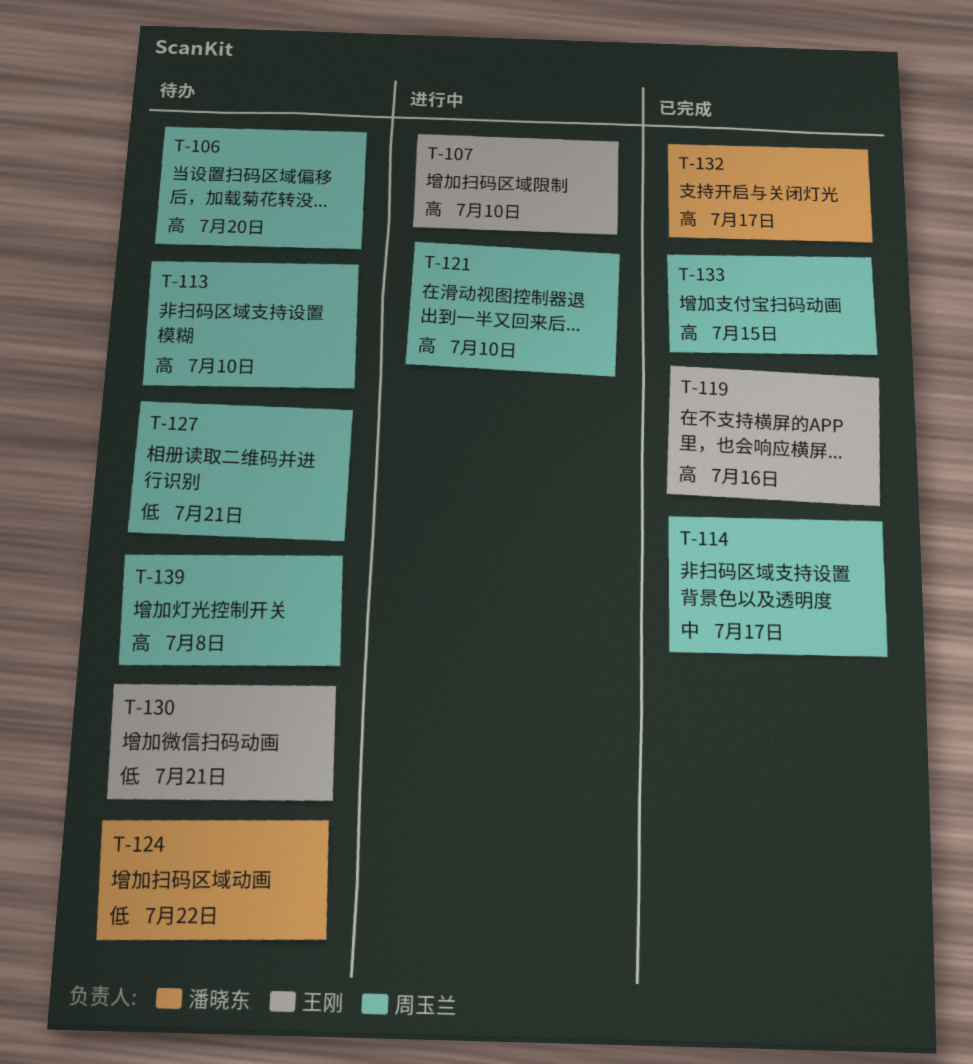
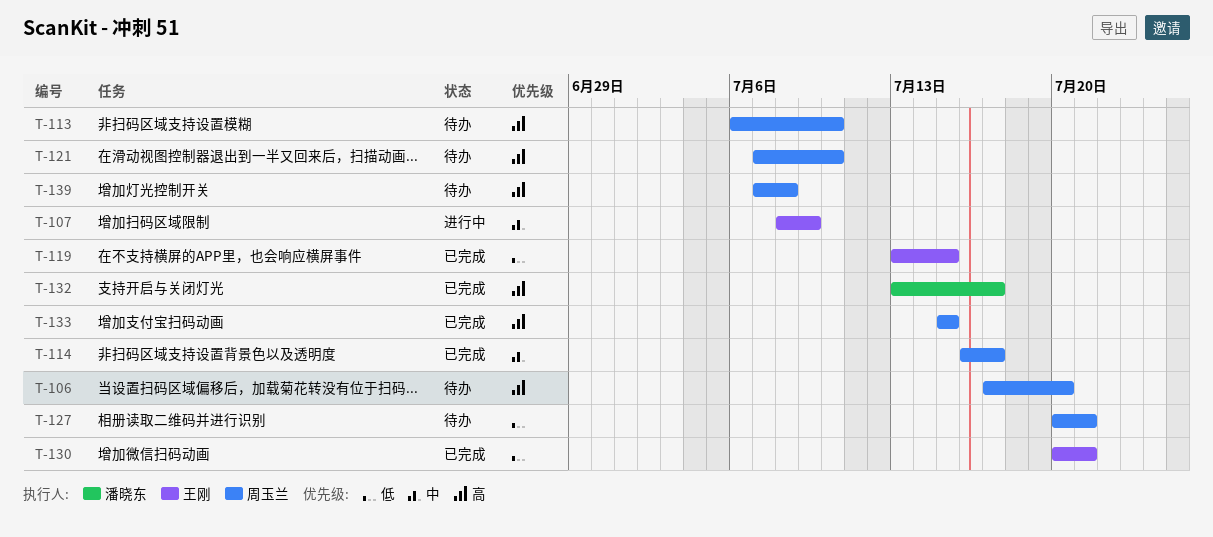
T-107, priority: 高 -> 中
T-107, due: Jul 10 -> Jul 9
T-119, priority: 高 -> 低
T-119, due: Jul 16 -> Jul 15
T-121, status: 进行中 -> 待办
T-124: present -> none
T-130, status: 待办 -> 已完成

